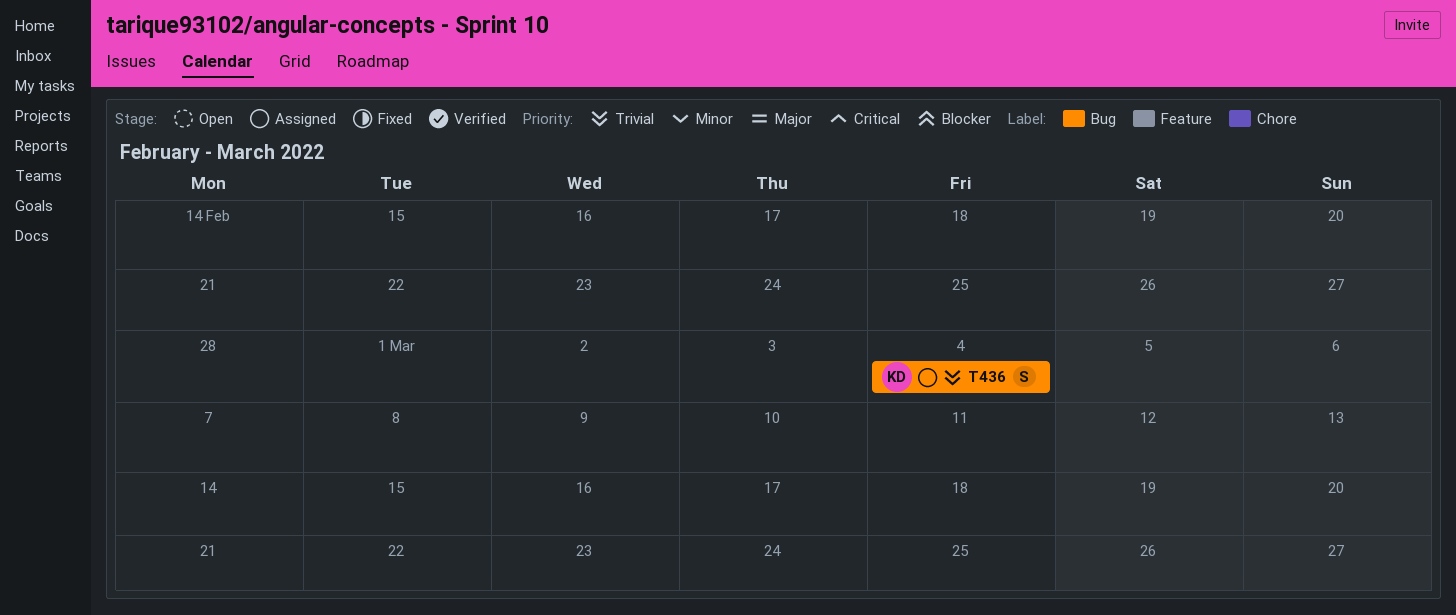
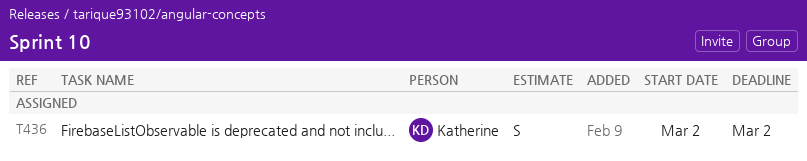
T436, start: Mar 4 -> Mar 2
T436, due: Mar 4 -> Mar 2

